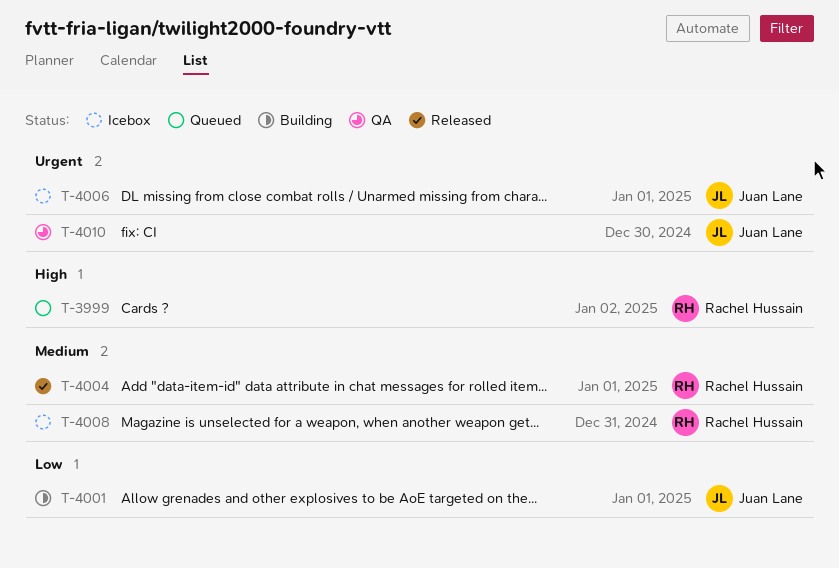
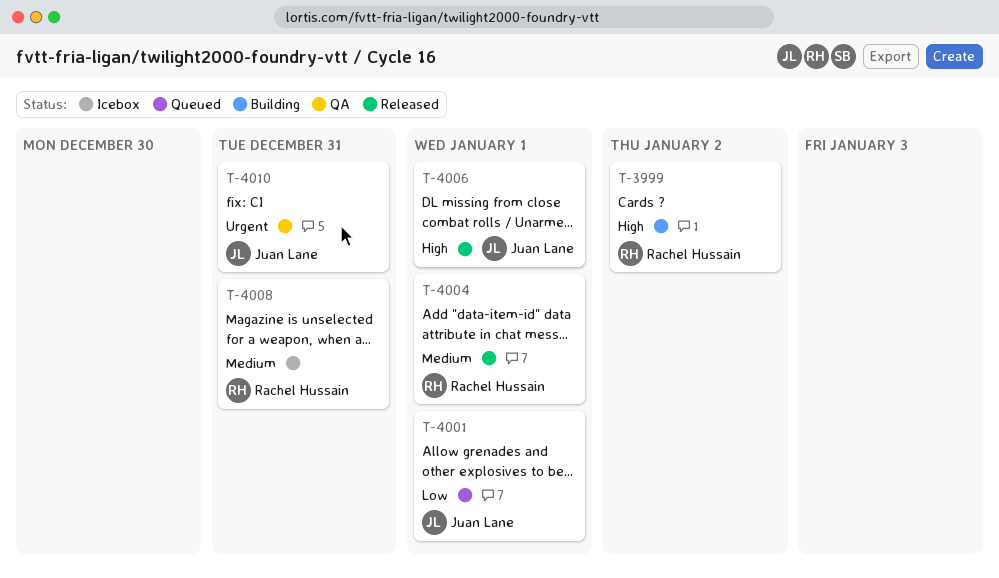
T-3999, status: Queued -> Building
T-4001, status: Building -> Queued
T-4006, status: Icebox -> Released
T-4006, priority: Urgent -> High
T-4010, due: Dec 30 -> Dec 31

